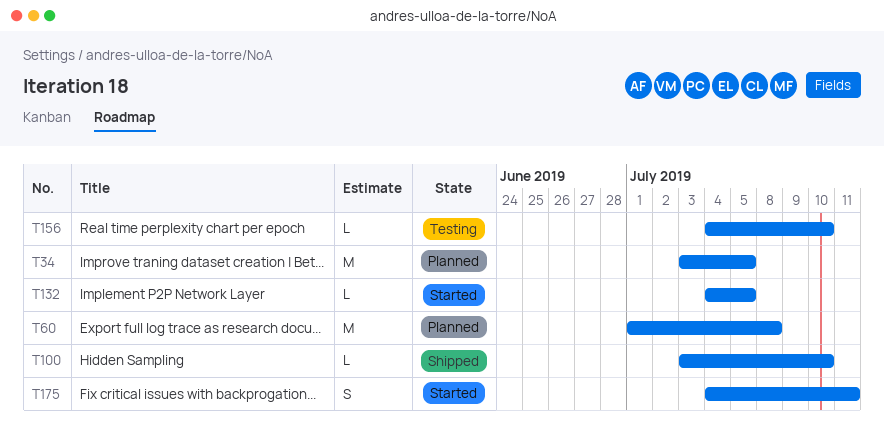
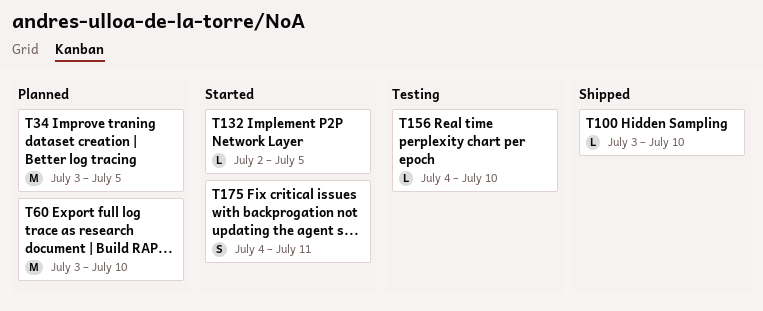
T60, start: Jul 1 -> Jul 3
T60, due: Jul 8 -> Jul 10
T132, start: Jul 4 -> Jul 2

